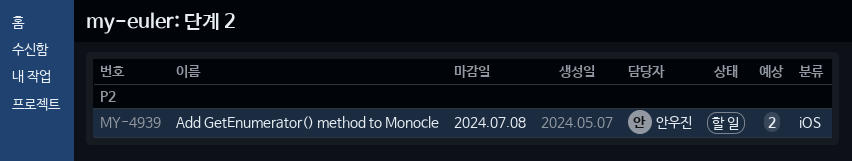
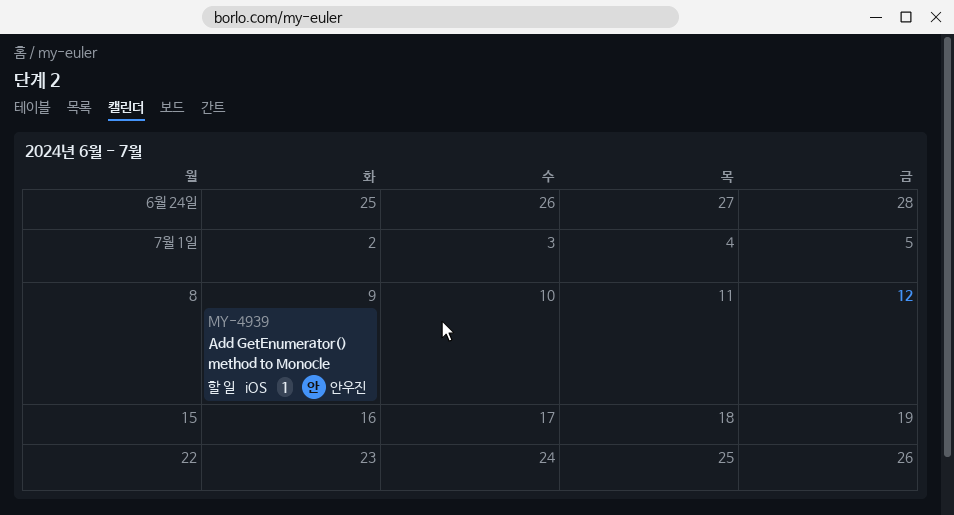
MY-4939, estimate: 2 -> 1
MY-4939, due: Jul 8 -> Jul 9

